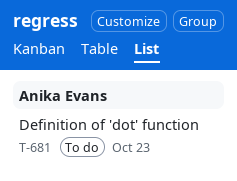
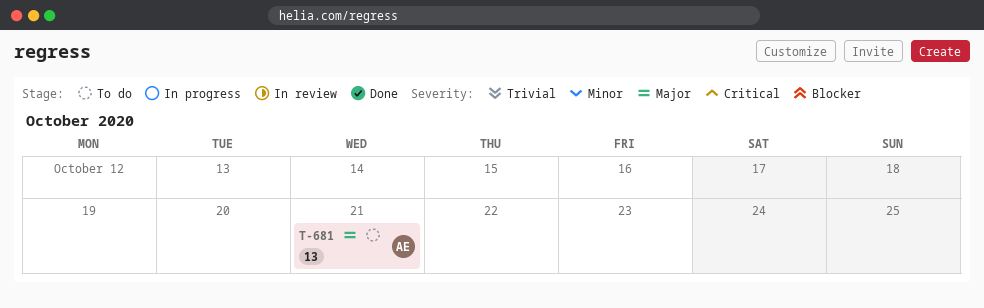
T-681, due: Oct 23 -> Oct 21

